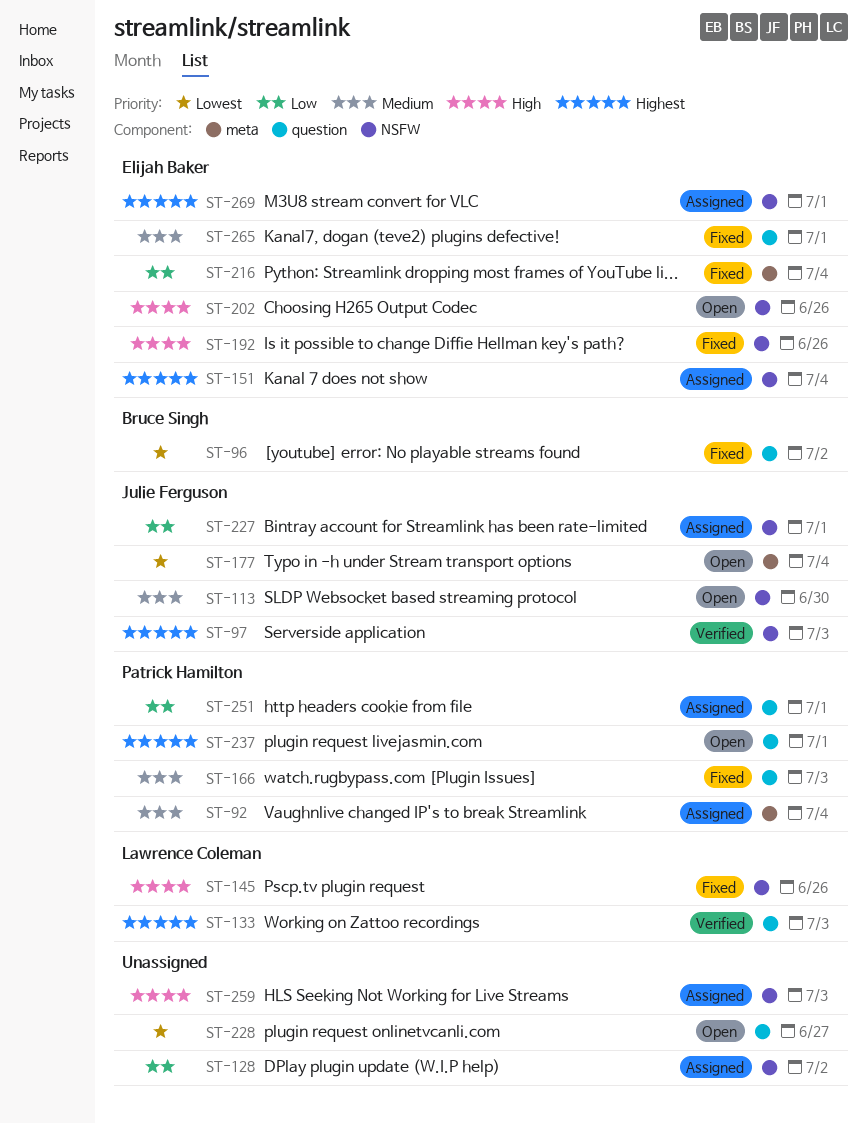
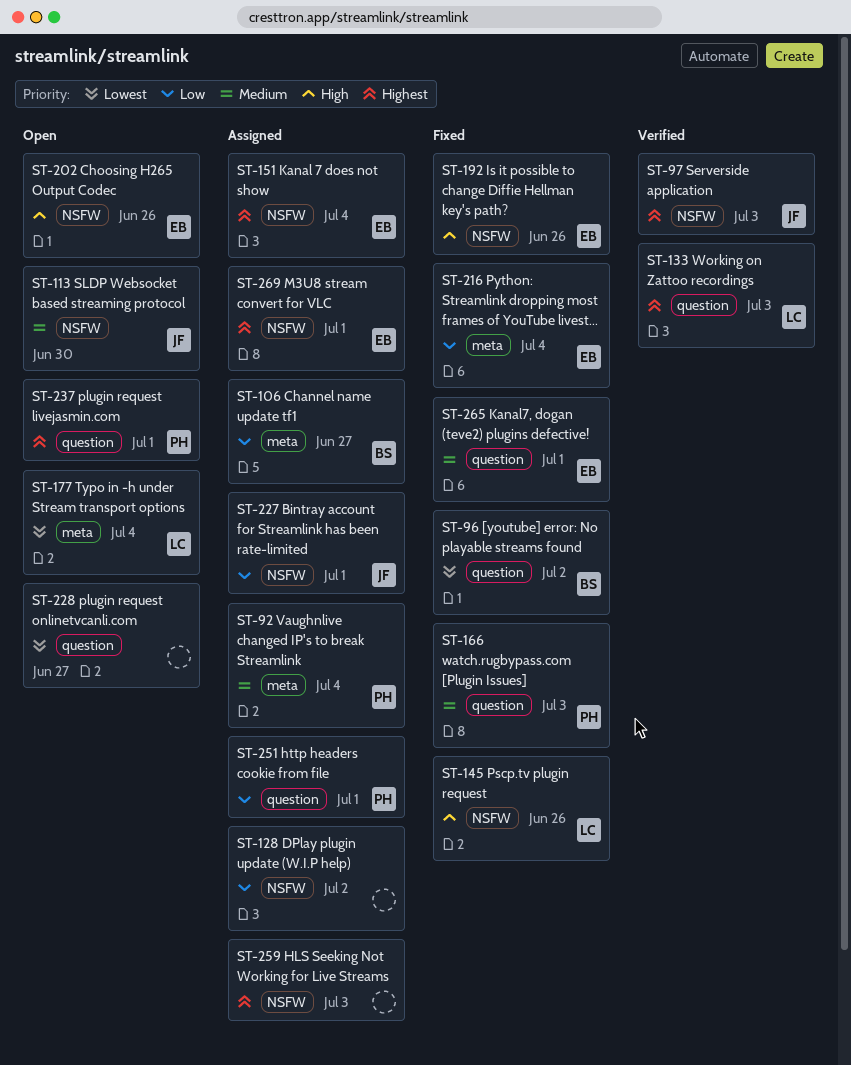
ST-106: none -> present
ST-177, owner: Julie Ferguson -> Lawrence Coleman
ST-259, priority: High -> Highest

